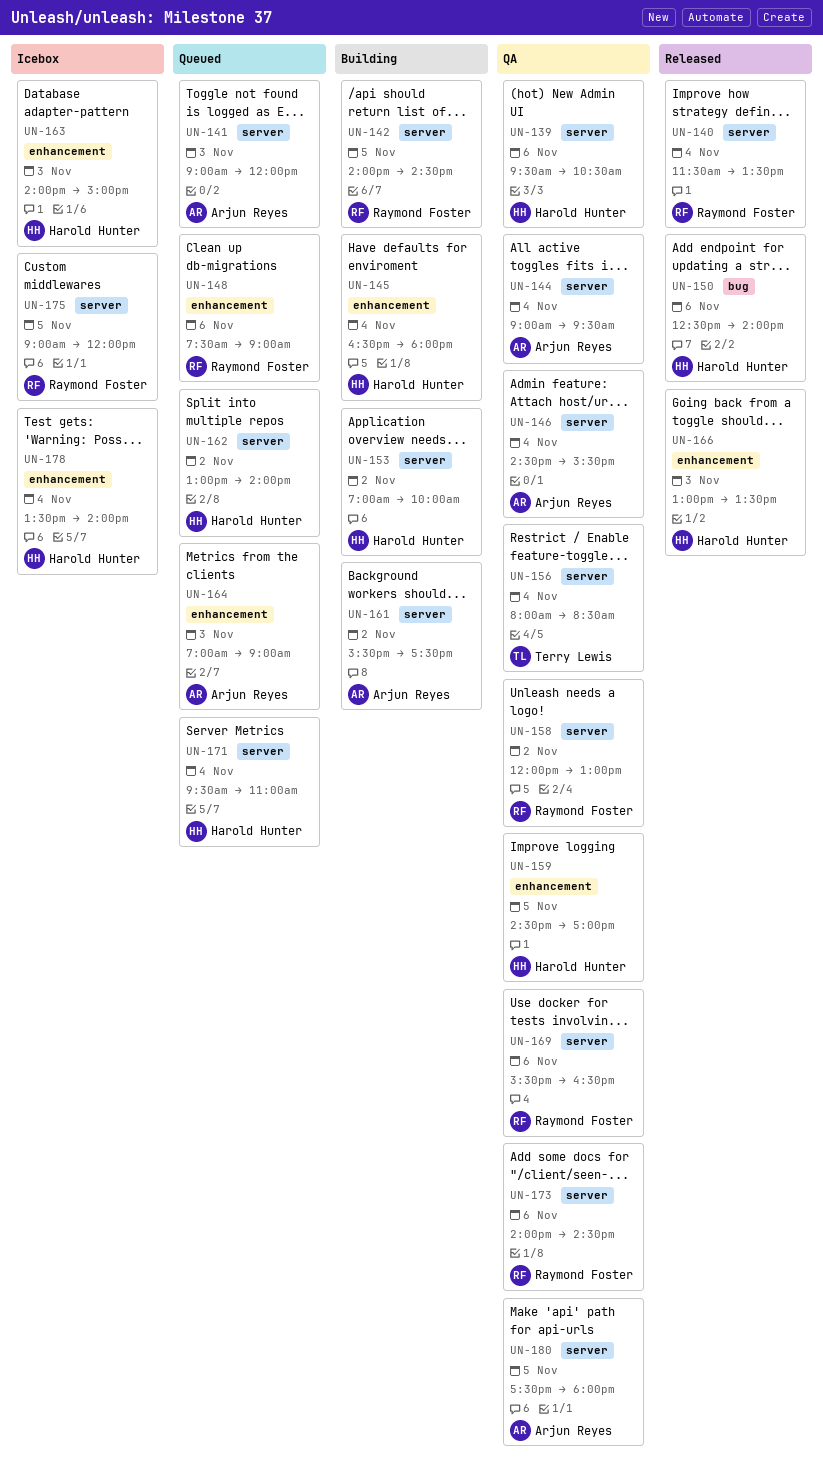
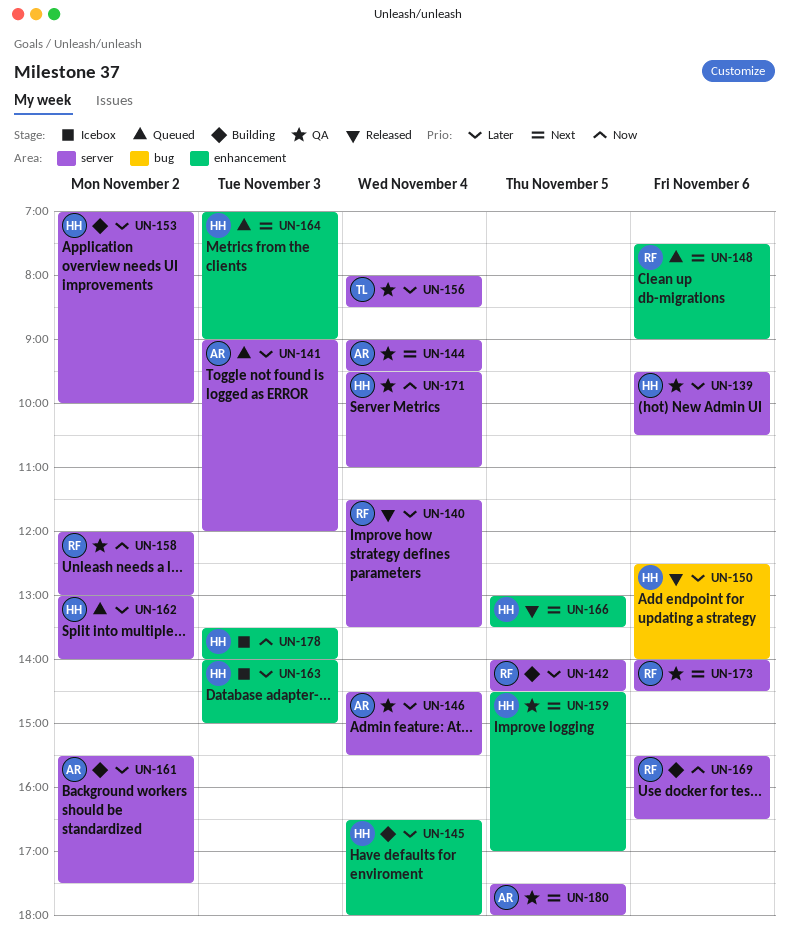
UN-164, owner: Arjun Reyes -> Harold Hunter
UN-166, day: Nov 3 -> Nov 5
UN-169, status: QA -> Building
UN-171, status: Queued -> QA
UN-175: present -> none
UN-178, day: Nov 4 -> Nov 3

